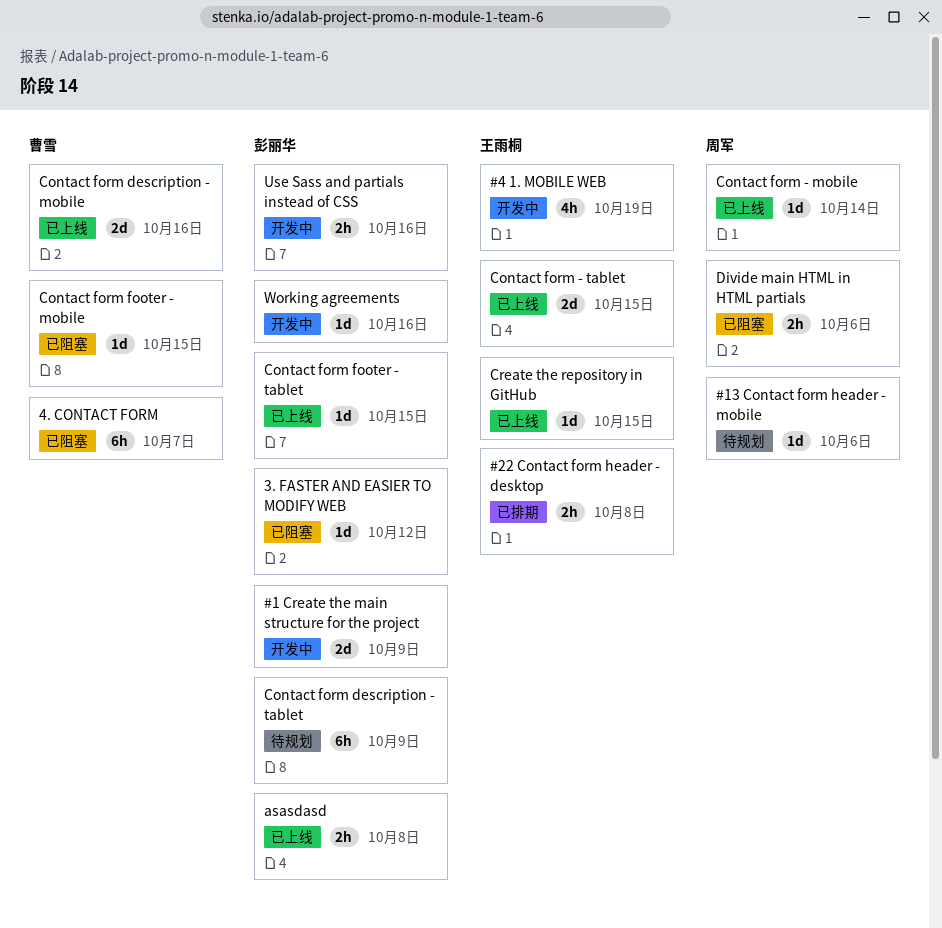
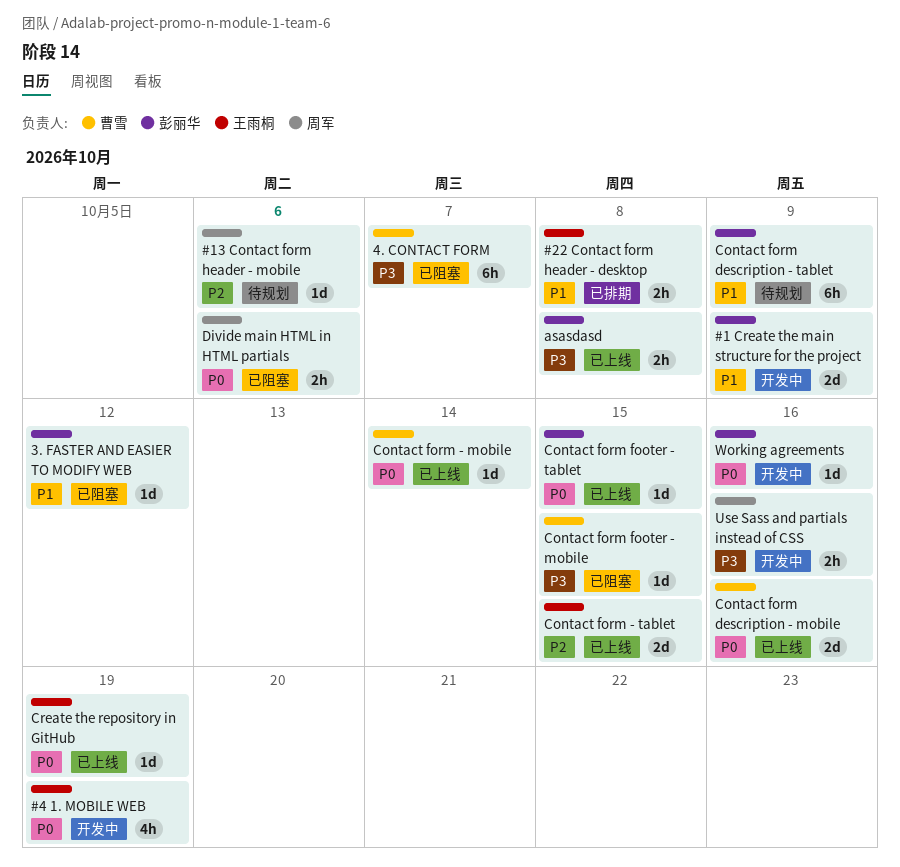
Contact form - mobile, owner: 周军 -> 曹雪
Create the repository in GitHub, due: Oct 15 -> Oct 19
Use Sass and partials instead of CSS, owner: 彭丽华 -> 周军

